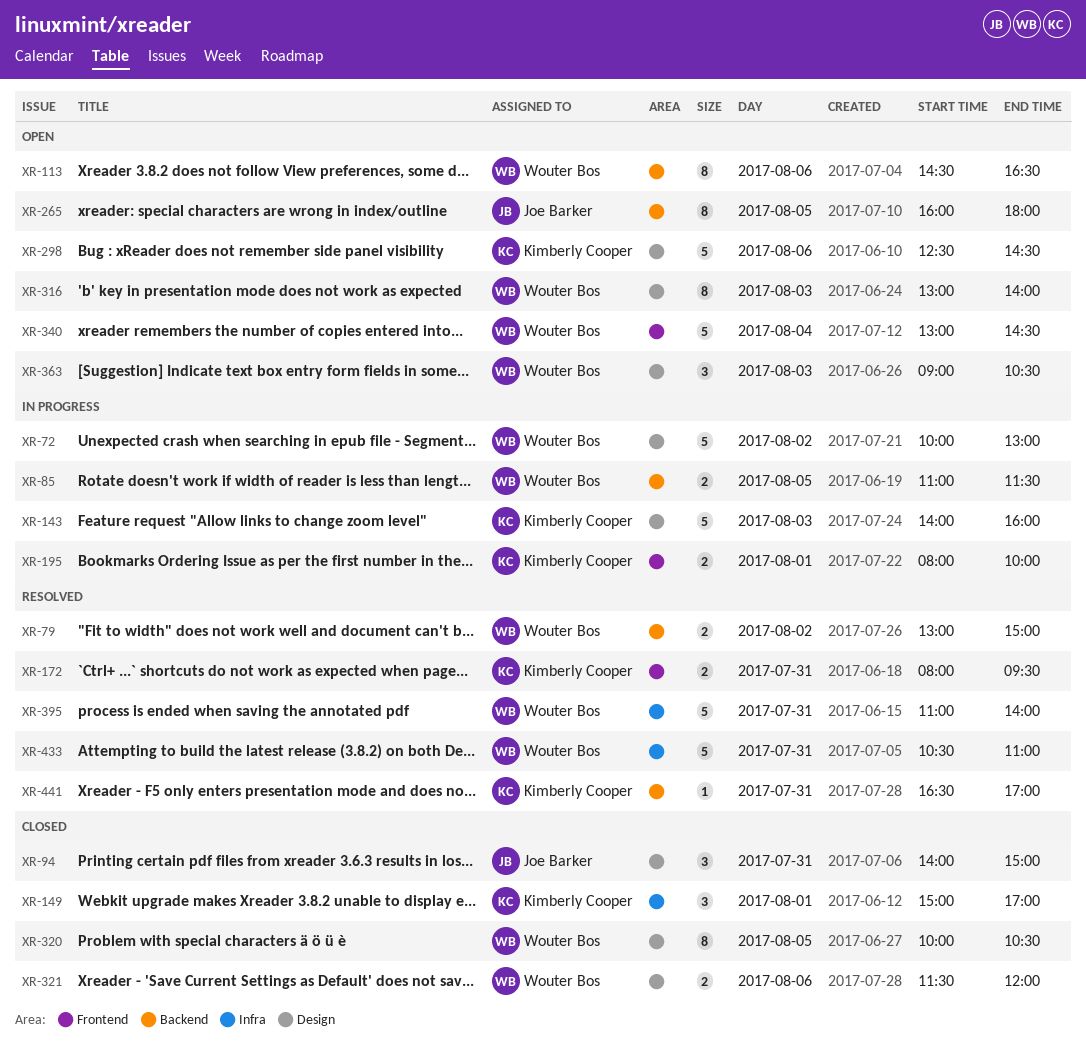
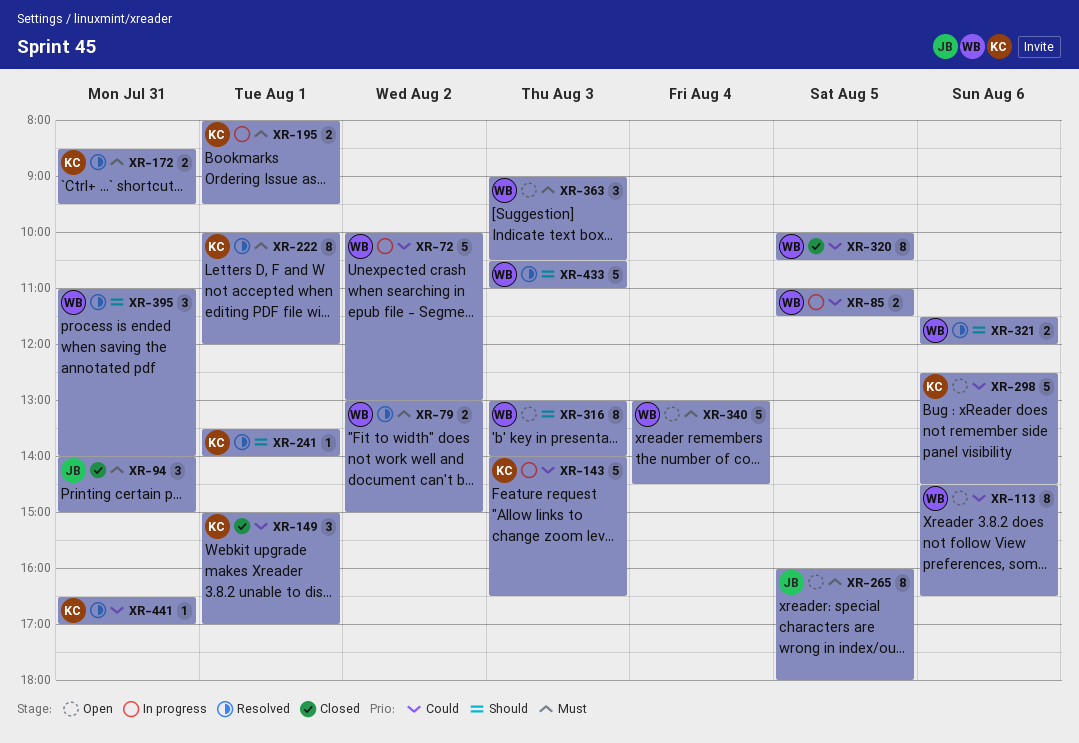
XR-143, ends: 16:00 -> 16:30
XR-172, begins: 08:00 -> 08:30
XR-195, ends: 10:00 -> 09:30
XR-222: none -> present
XR-241: none -> present
XR-321, status: Closed -> Resolved
XR-395, estimate: 5 -> 3
XR-433, day: Jul 31 -> Aug 3

